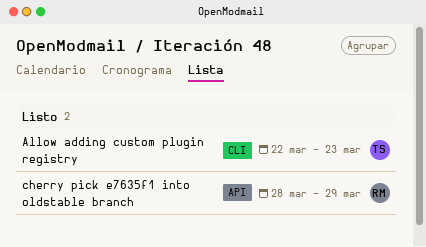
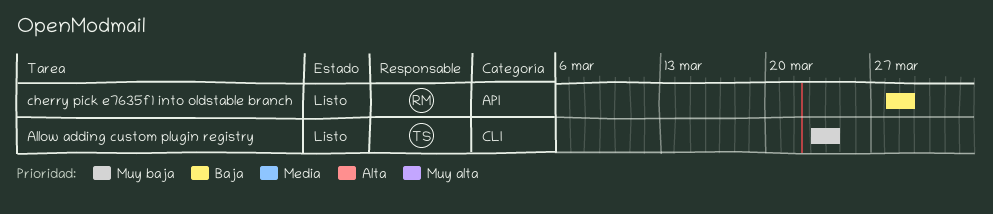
Allow adding custom plugin registry, start: Mar 22 -> Mar 23
Allow adding custom plugin registry, due: Mar 23 -> Mar 24

